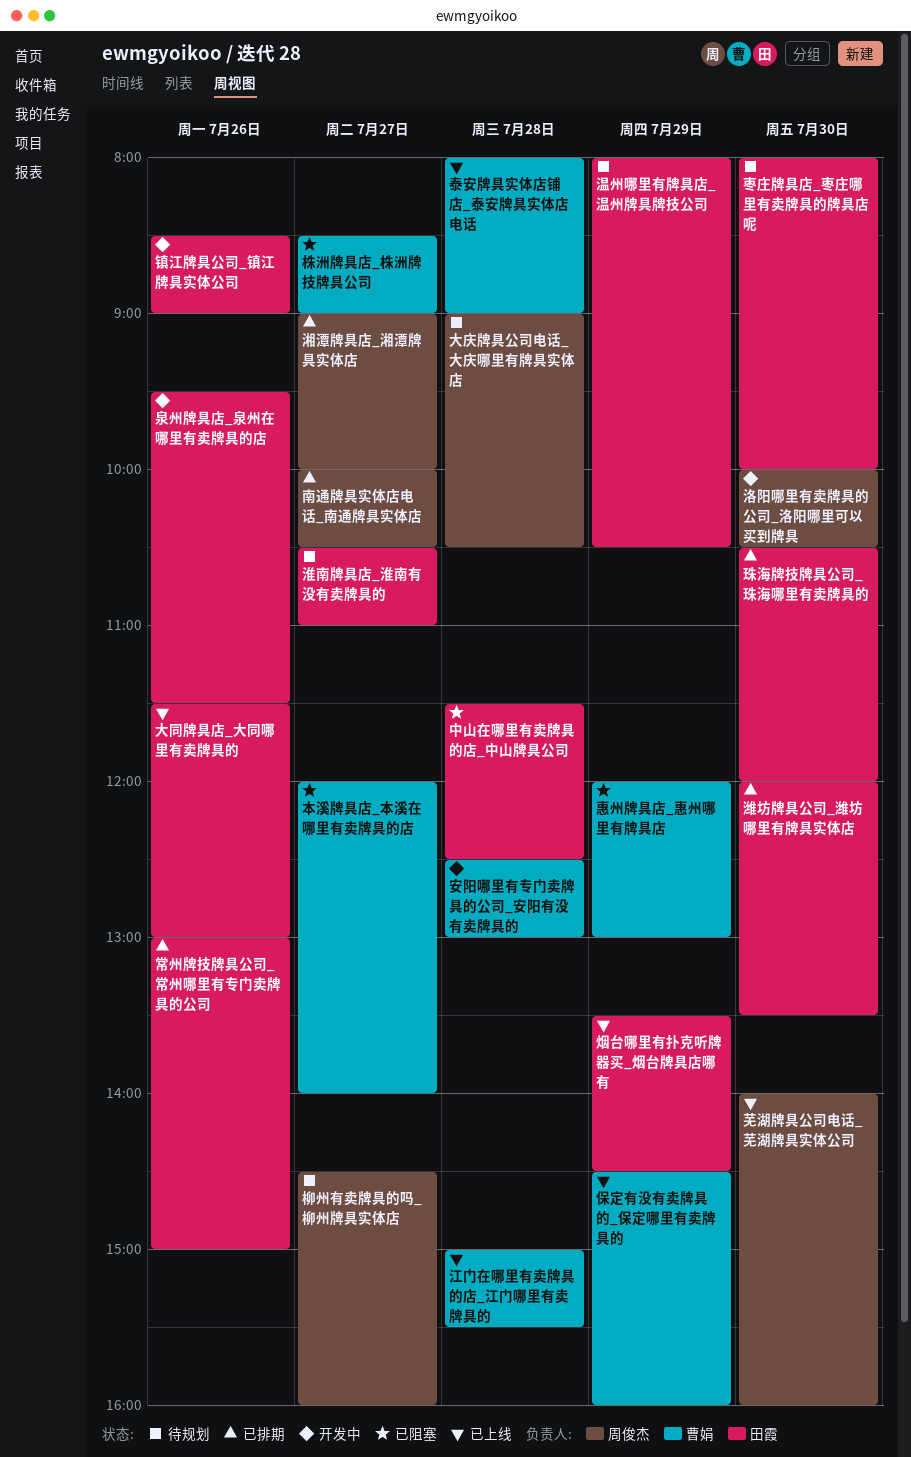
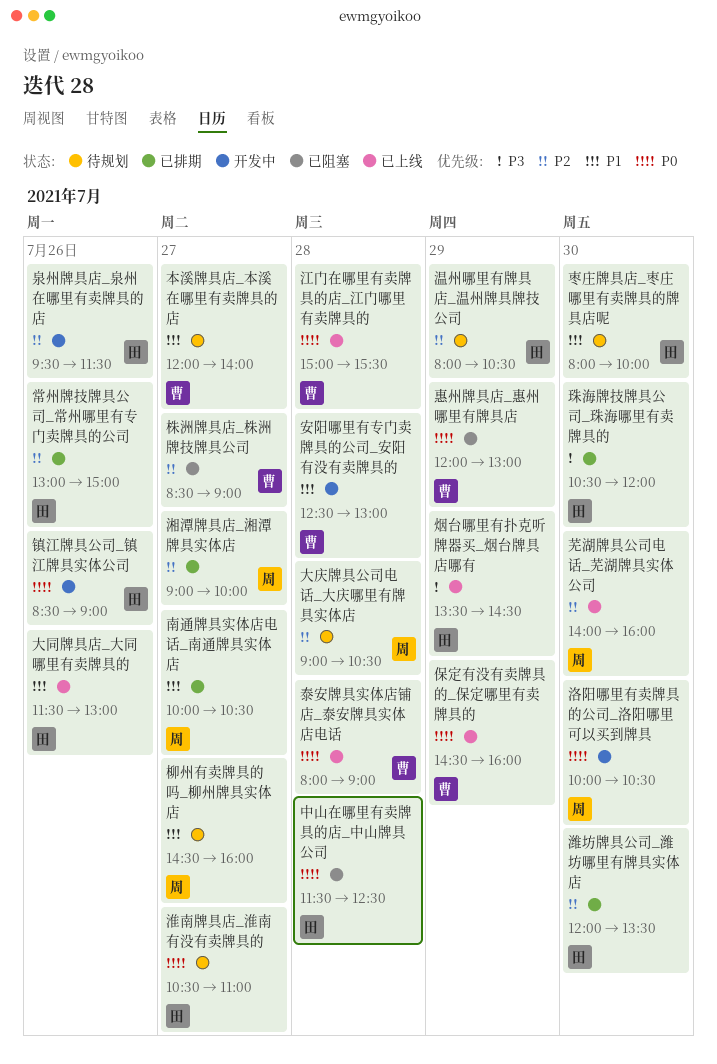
本溪牌具店_本溪在哪里有卖牌具的店, status: 已阻塞 -> 待规划

